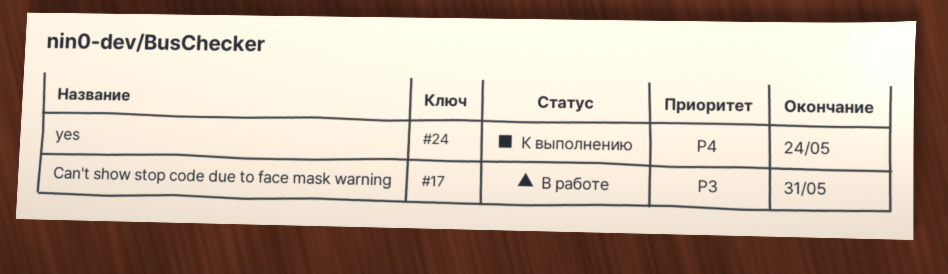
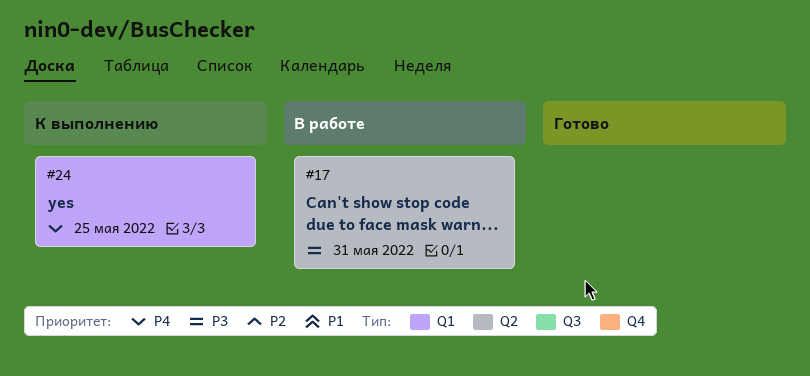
#24, due: May 24 -> May 25

